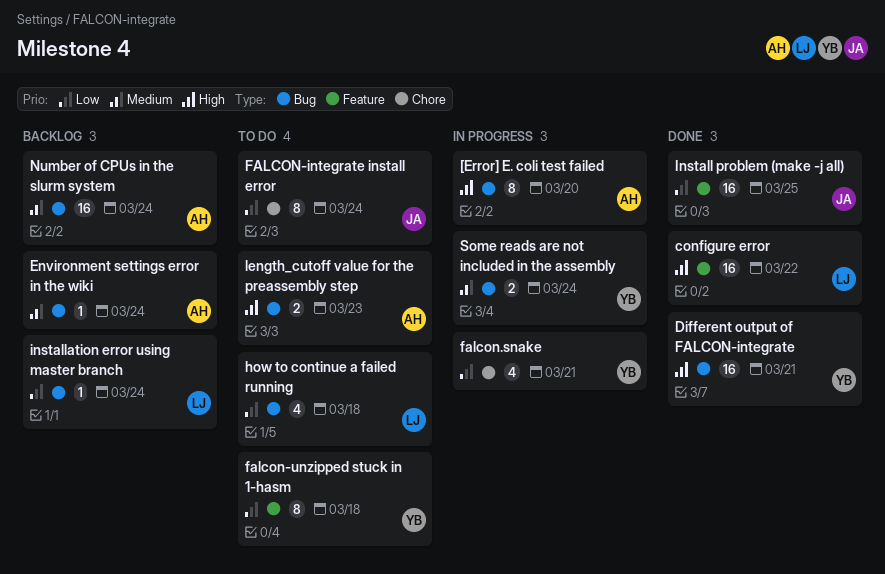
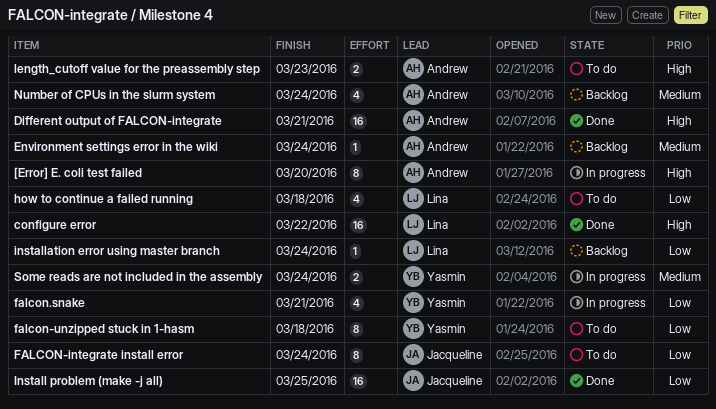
Different output of FALCON-integrate, owner: Yasmin -> Andrew
Number of CPUs in the slurm system, estimate: 16 -> 4

